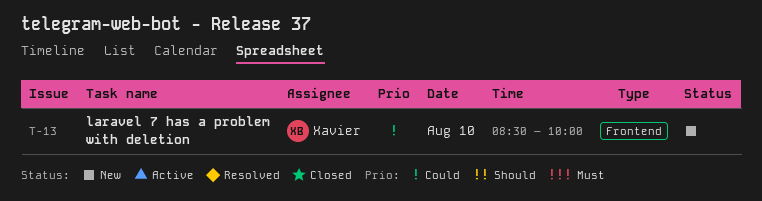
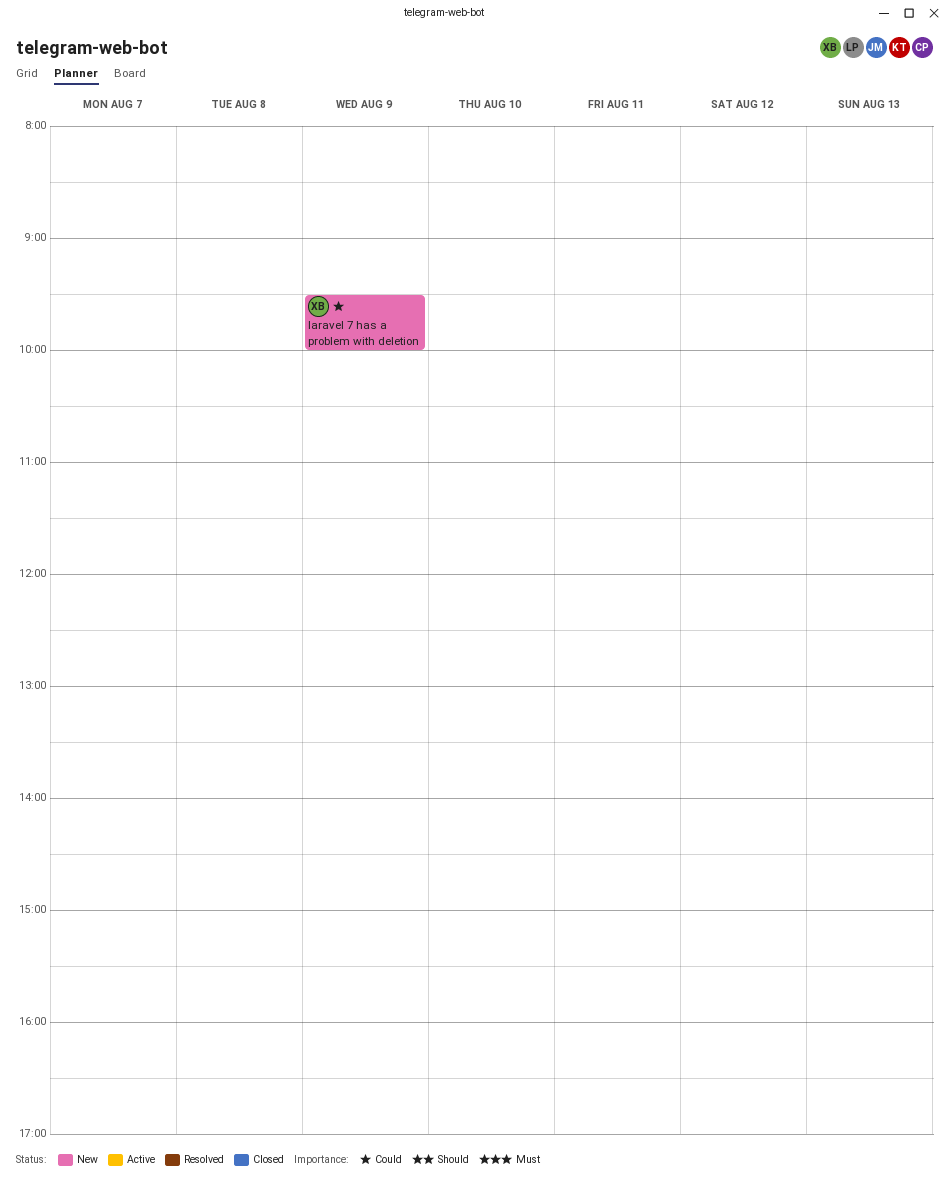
laravel 7 has a problem with deletion, day: Aug 10 -> Aug 9
laravel 7 has a problem with deletion, begins: 08:30 -> 09:30

